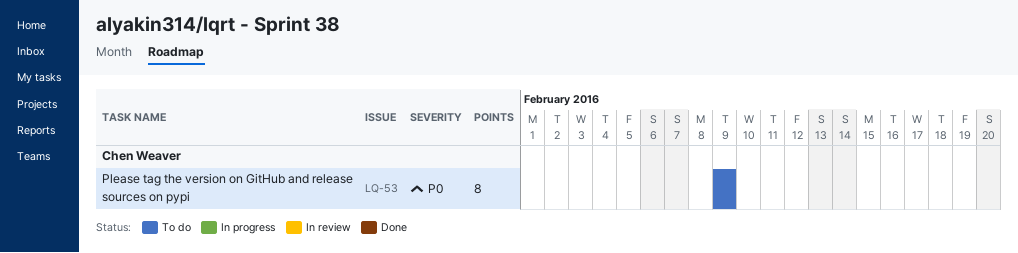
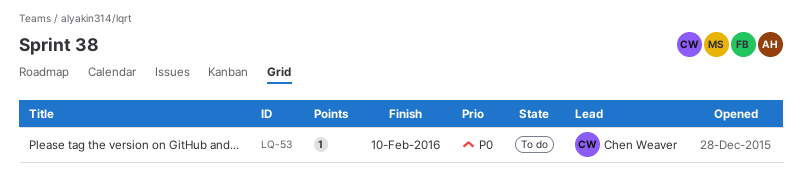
LQ-53, estimate: 8 -> 1
LQ-53, due: Feb 9 -> Feb 10

